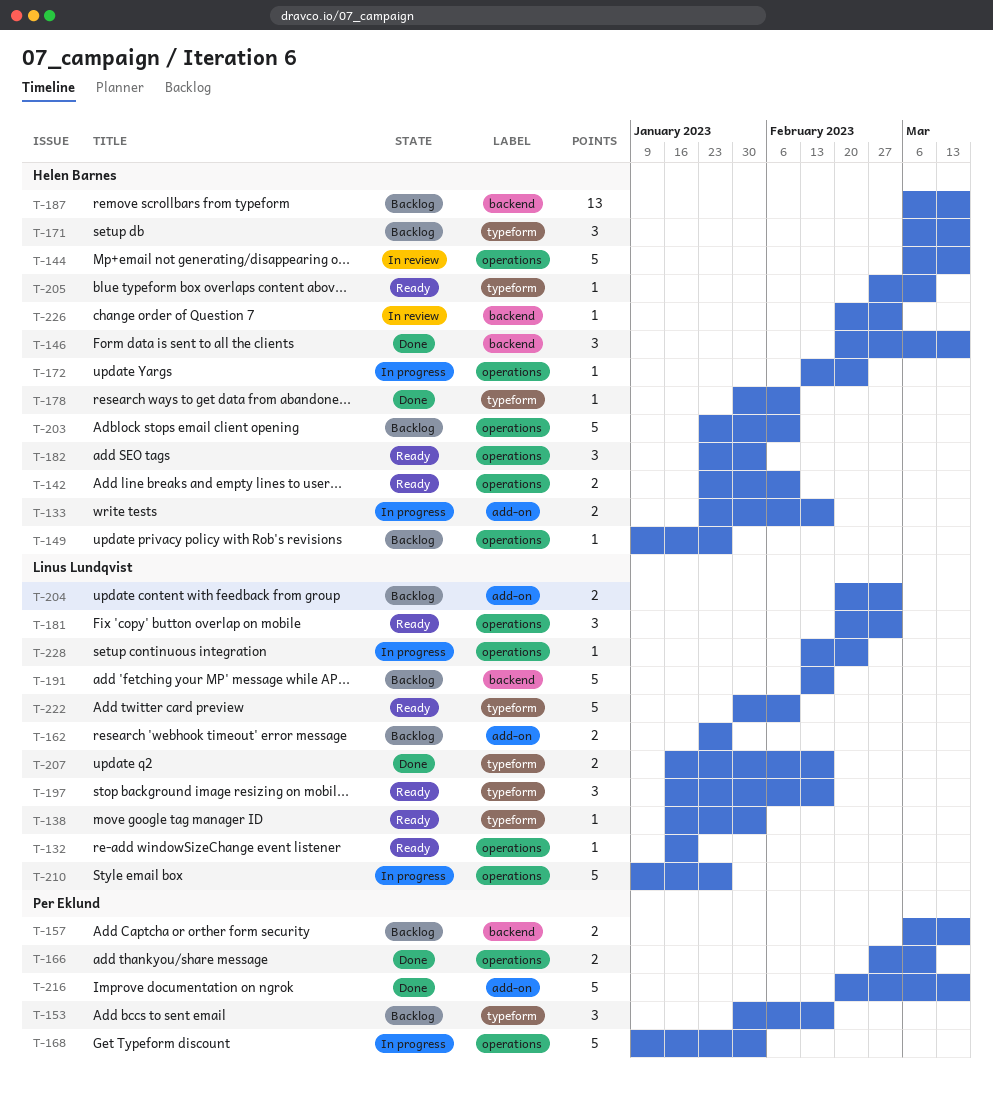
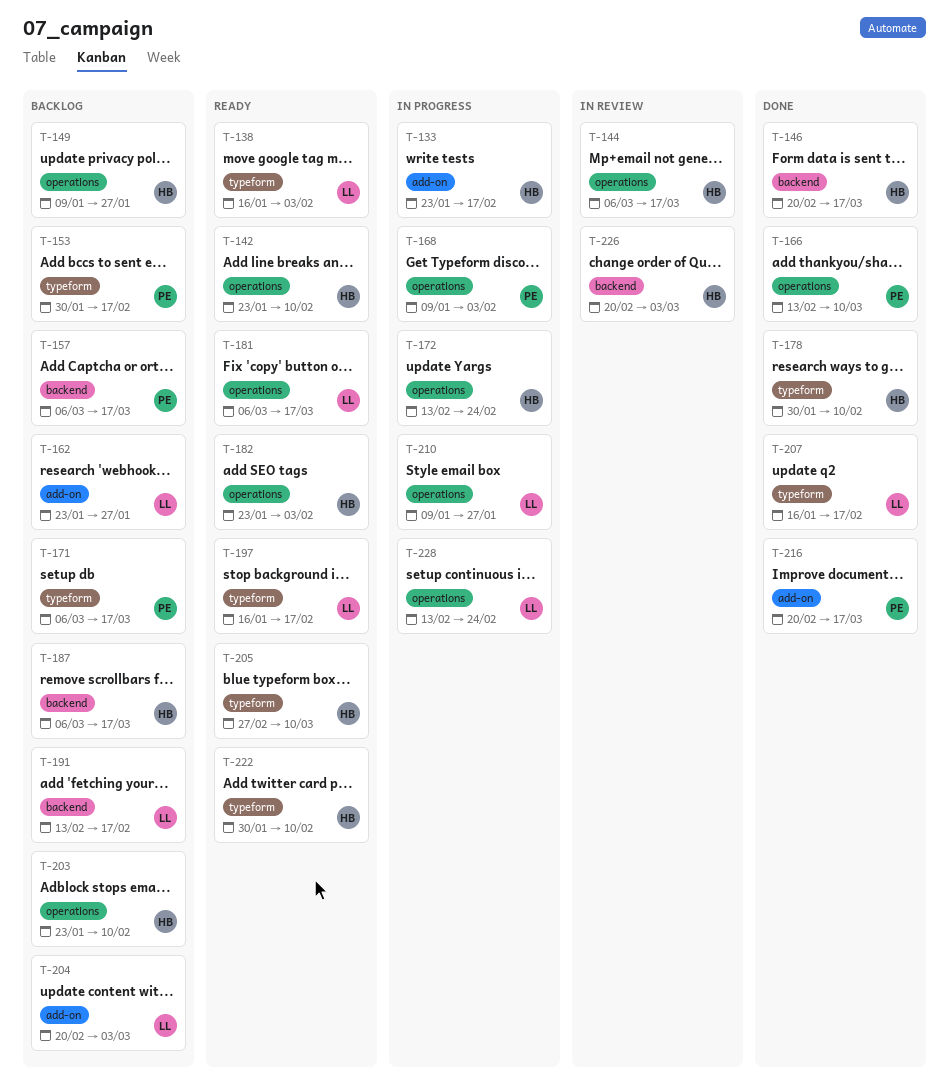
T-132: present -> none
T-166, start: Feb 27 -> Feb 13
T-171, owner: Helen Barnes -> Per Eklund
T-181, start: Feb 20 -> Mar 6
T-181, due: Mar 3 -> Mar 17
T-222, owner: Linus Lundqvist -> Helen Barnes

